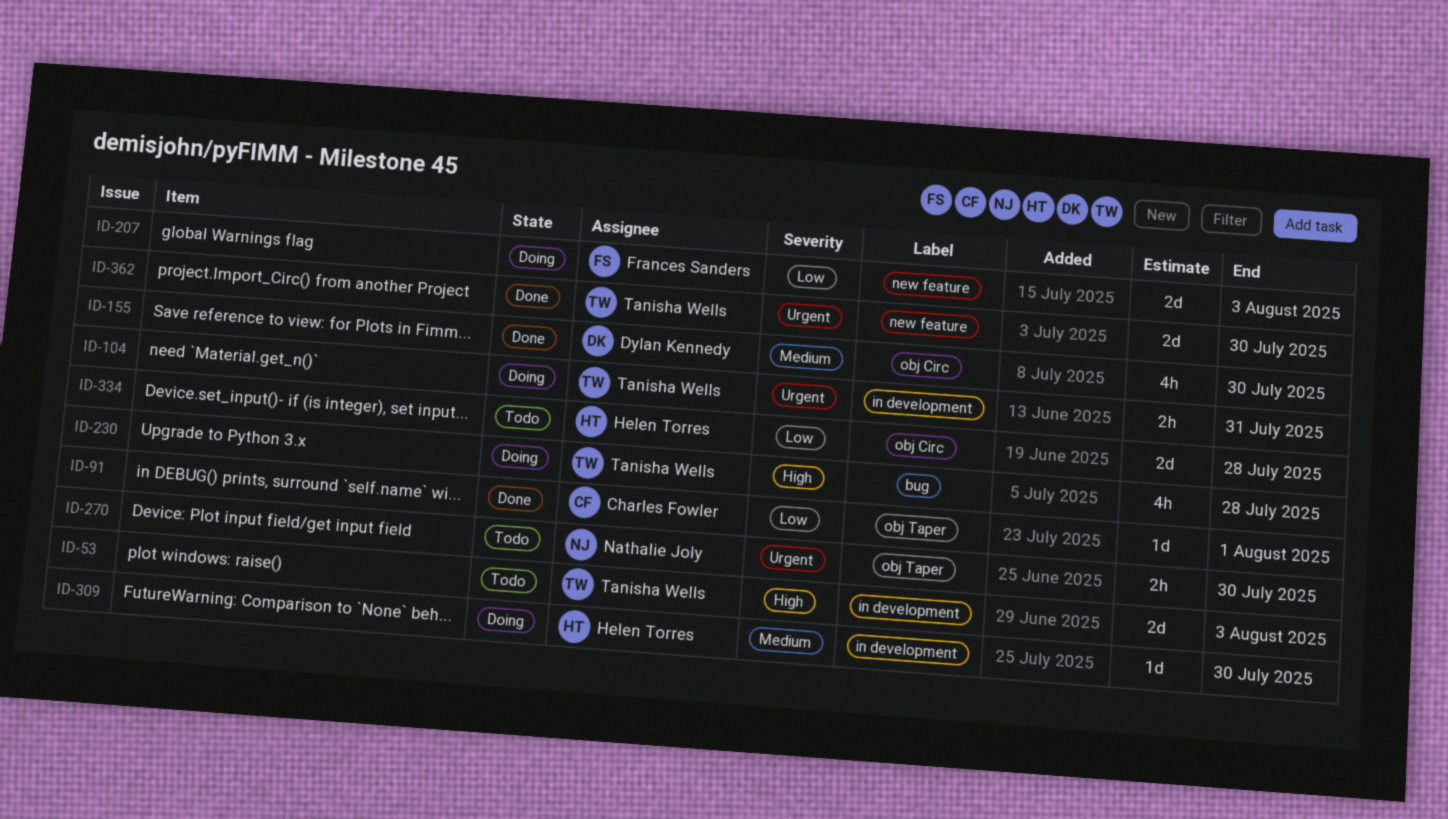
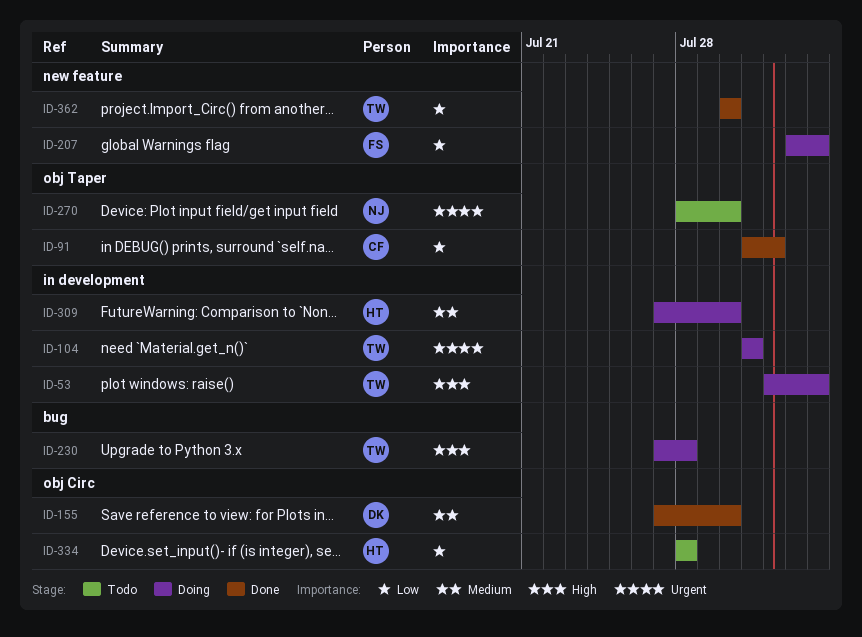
ID-53, status: Todo -> Doing
ID-362, priority: Urgent -> Low

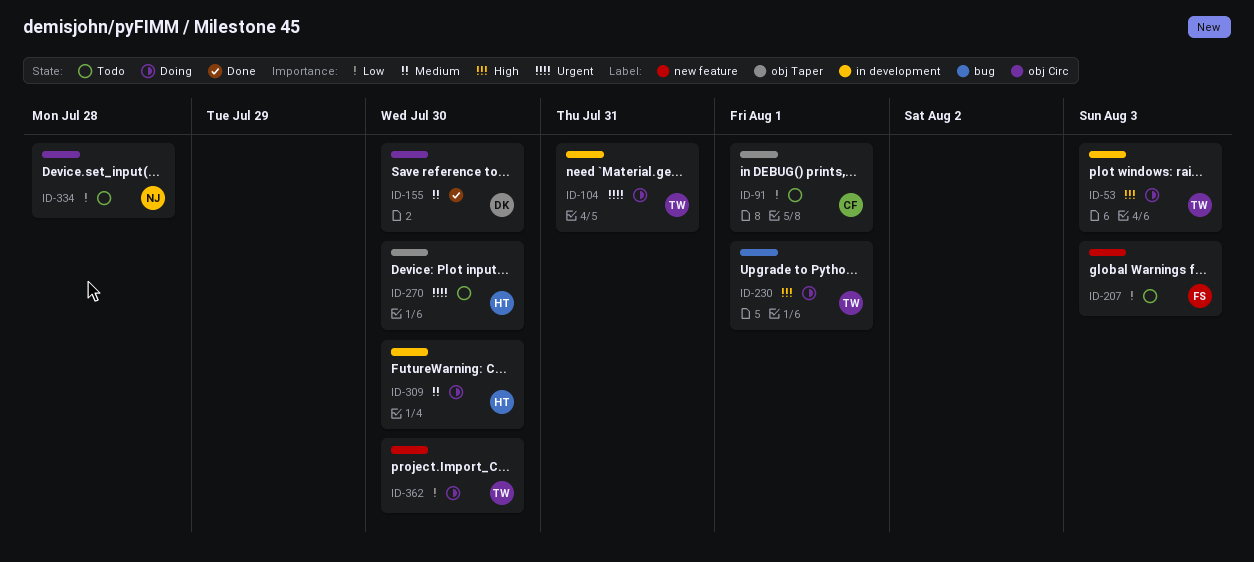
ID-91, status: Done -> Todo
ID-207, status: Doing -> Todo
ID-230, due: Jul 28 -> Aug 1
ID-270, owner: NJ -> HT
ID-334, owner: HT -> NJ
ID-362, status: Done -> Doing

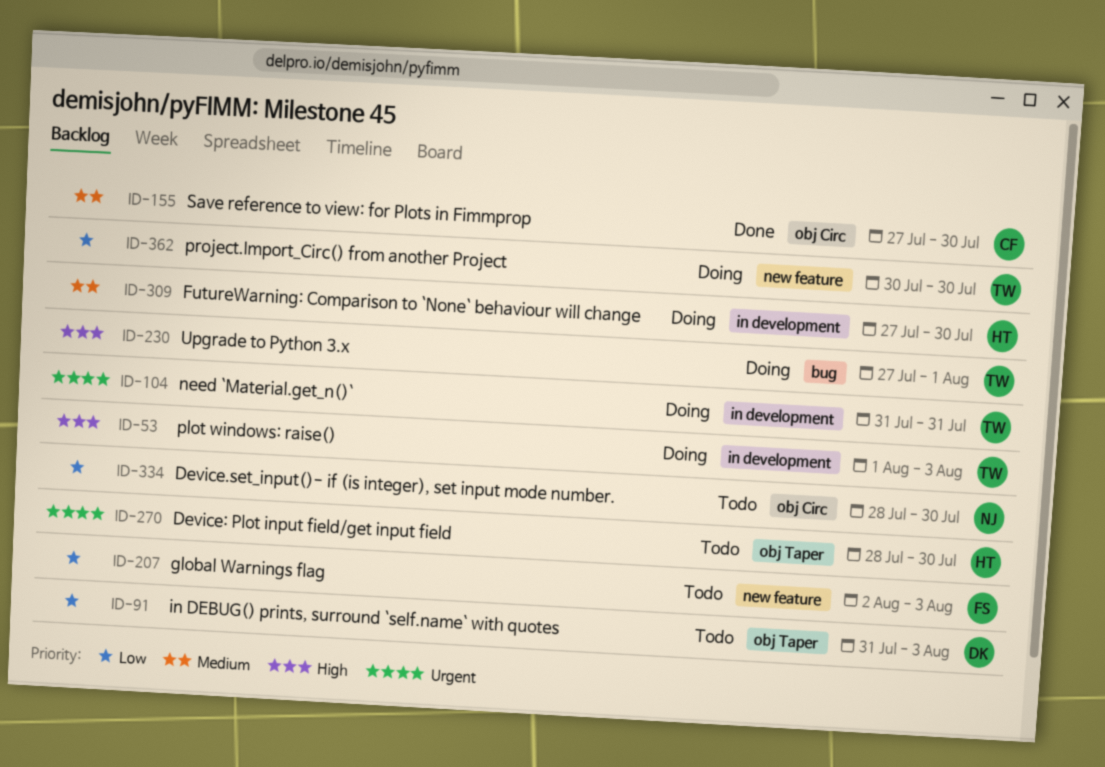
ID-91, owner: CF -> DK
ID-91, due: Aug 1 -> Aug 3
ID-155, owner: DK -> CF
ID-334, due: Jul 28 -> Jul 30

